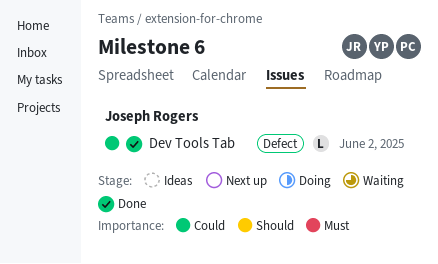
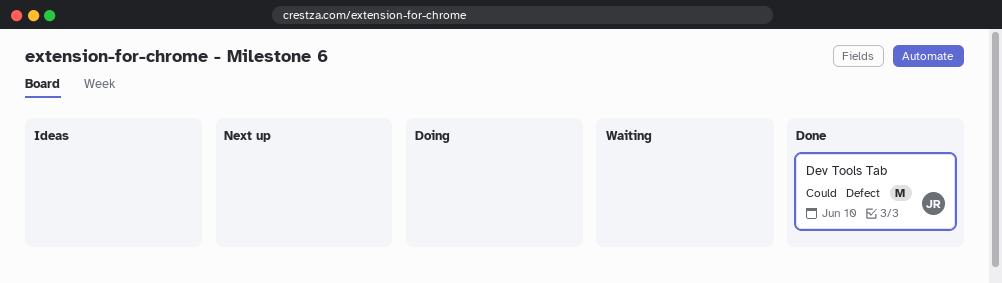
Dev Tools Tab, estimate: L -> M
Dev Tools Tab, due: Jun 2 -> Jun 10

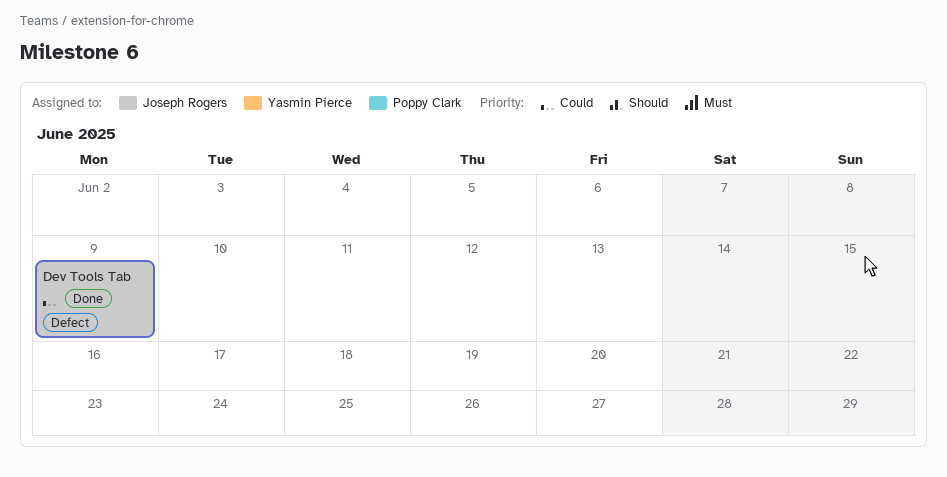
Dev Tools Tab, due: Jun 10 -> Jun 9

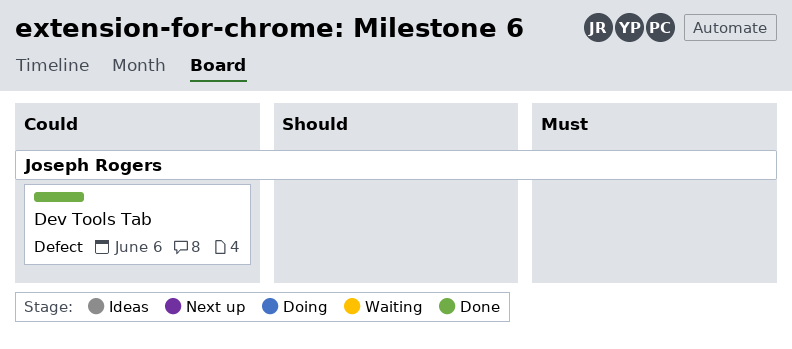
Dev Tools Tab, due: Jun 9 -> Jun 6

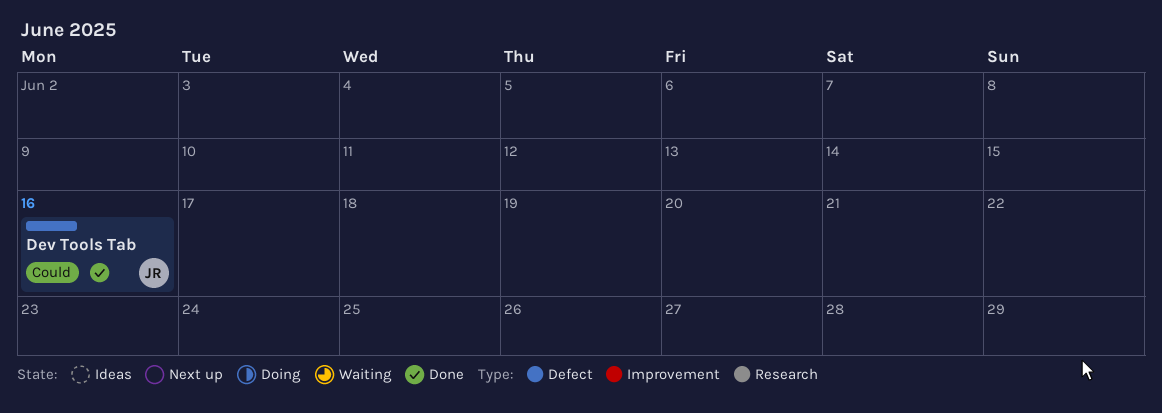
Dev Tools Tab, due: Jun 6 -> Jun 16

